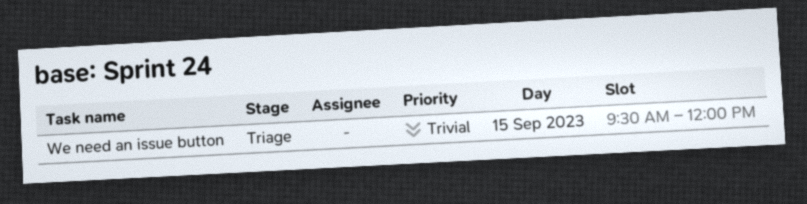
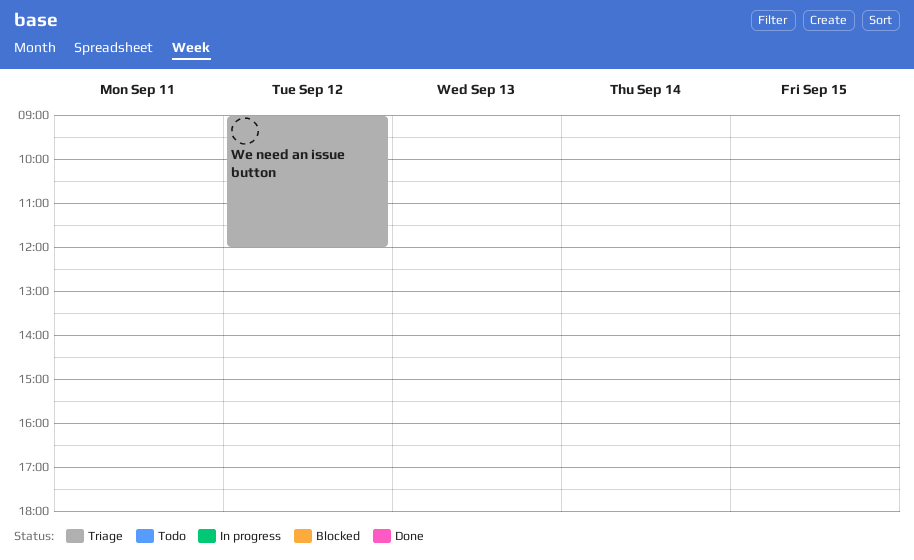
We need an issue button, day: Sep 15 -> Sep 12
We need an issue button, begins: 09:30 -> 09:00

